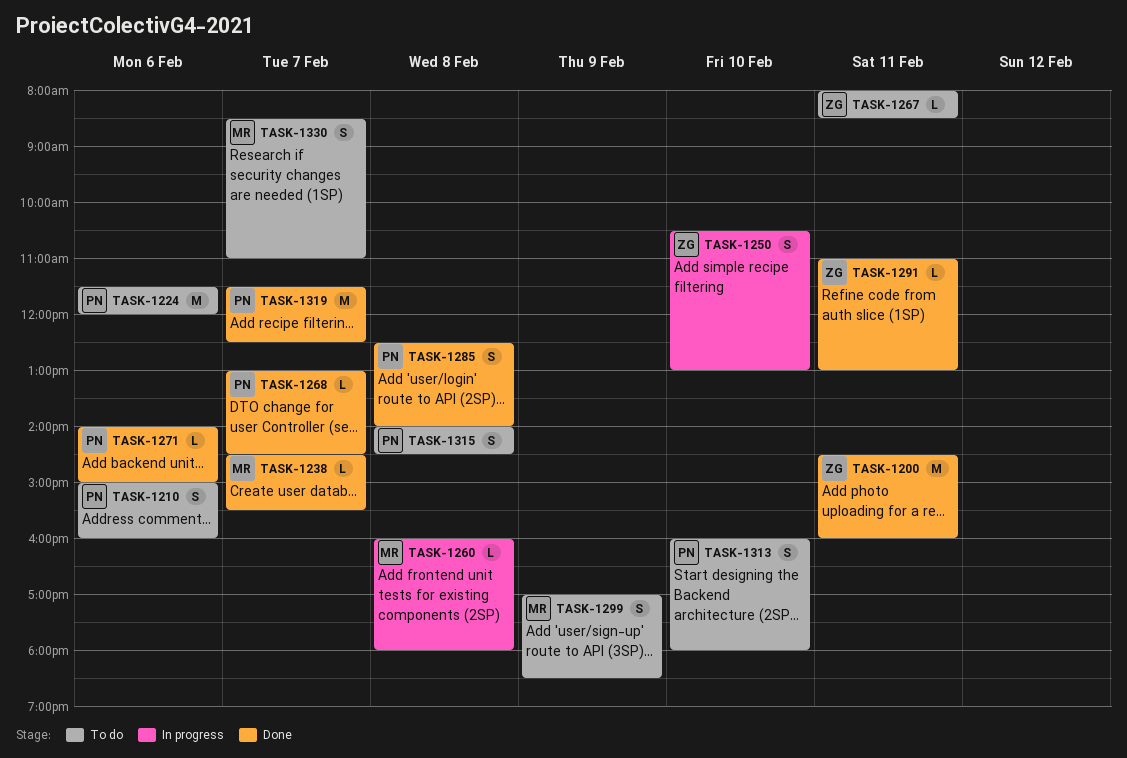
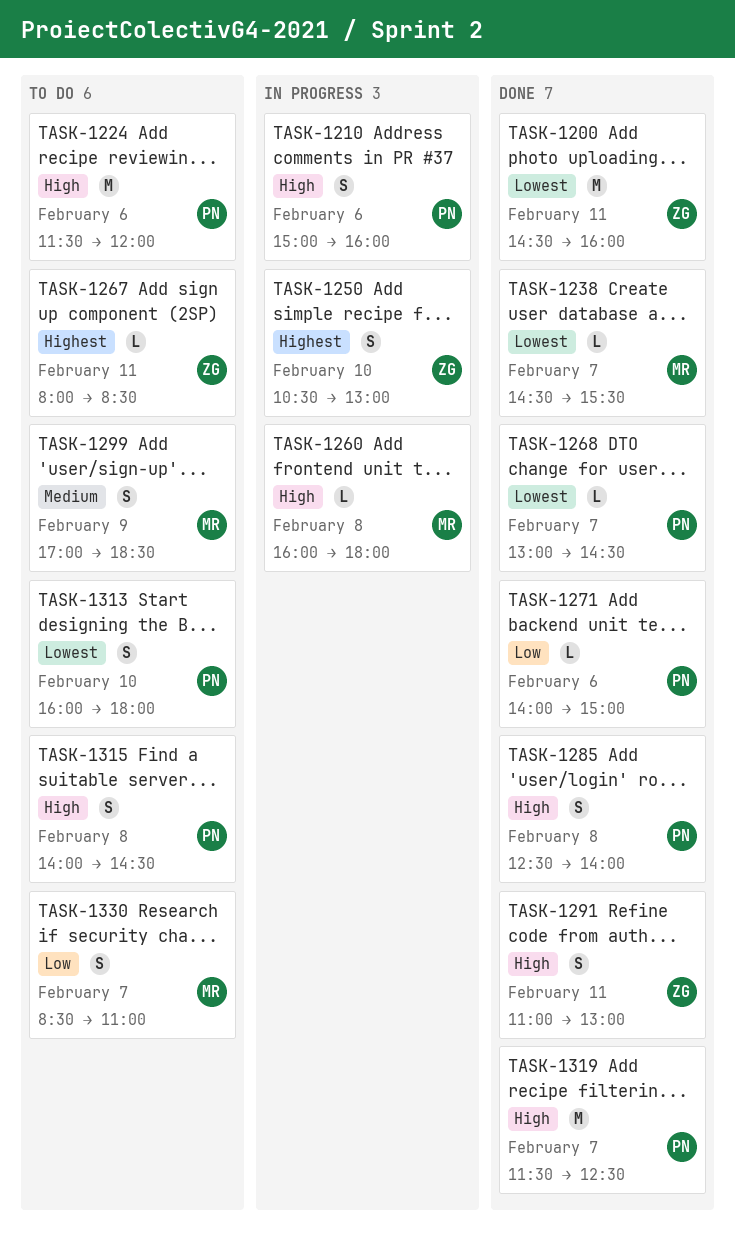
TASK-1210, status: To do -> In progress
TASK-1291, estimate: L -> S

